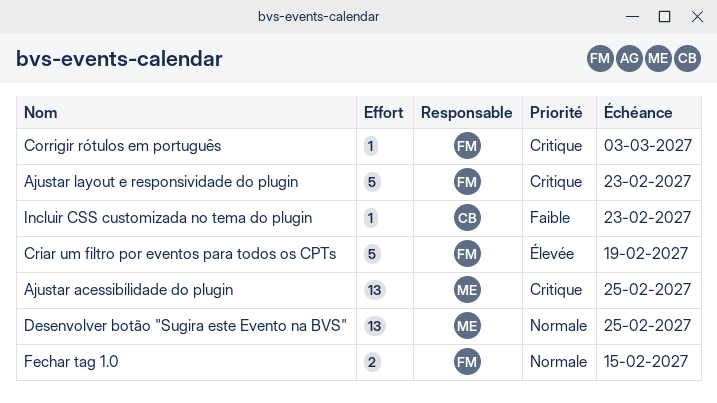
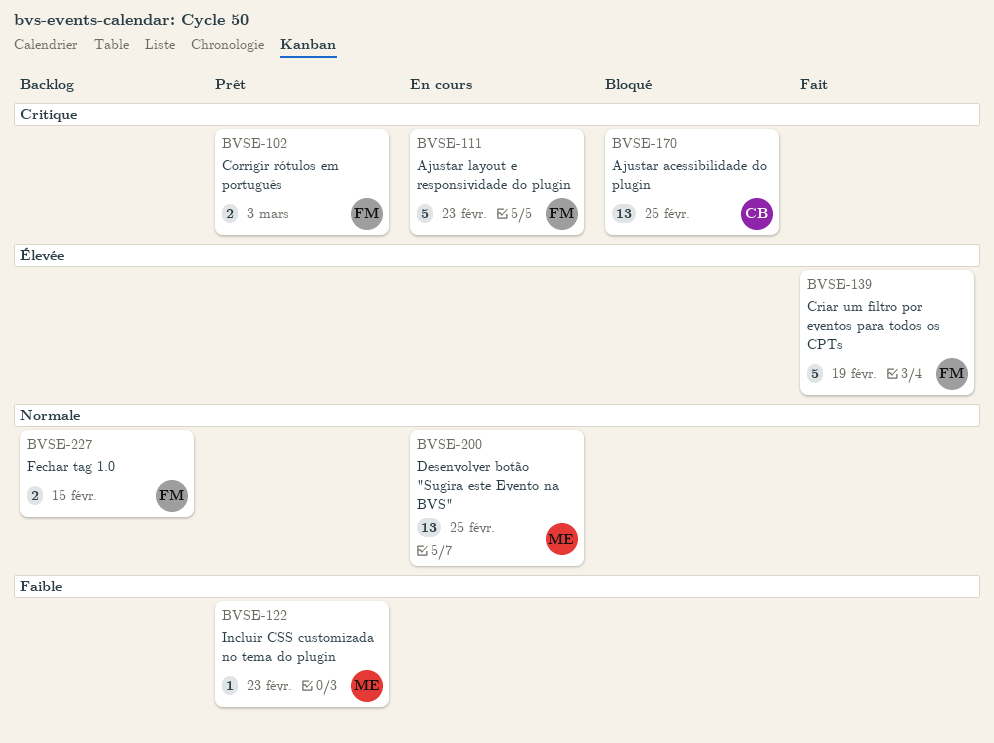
Ajustar acessibilidade do plugin, owner: ME -> CB
Corrigir rótulos em português, estimate: 1 -> 2
Incluir CSS customizada no tema do plugin, owner: CB -> ME

